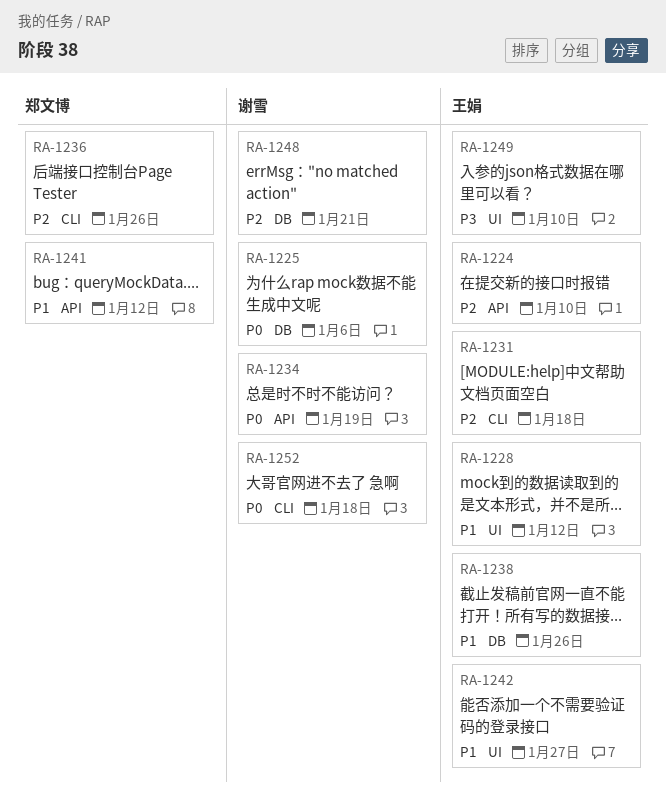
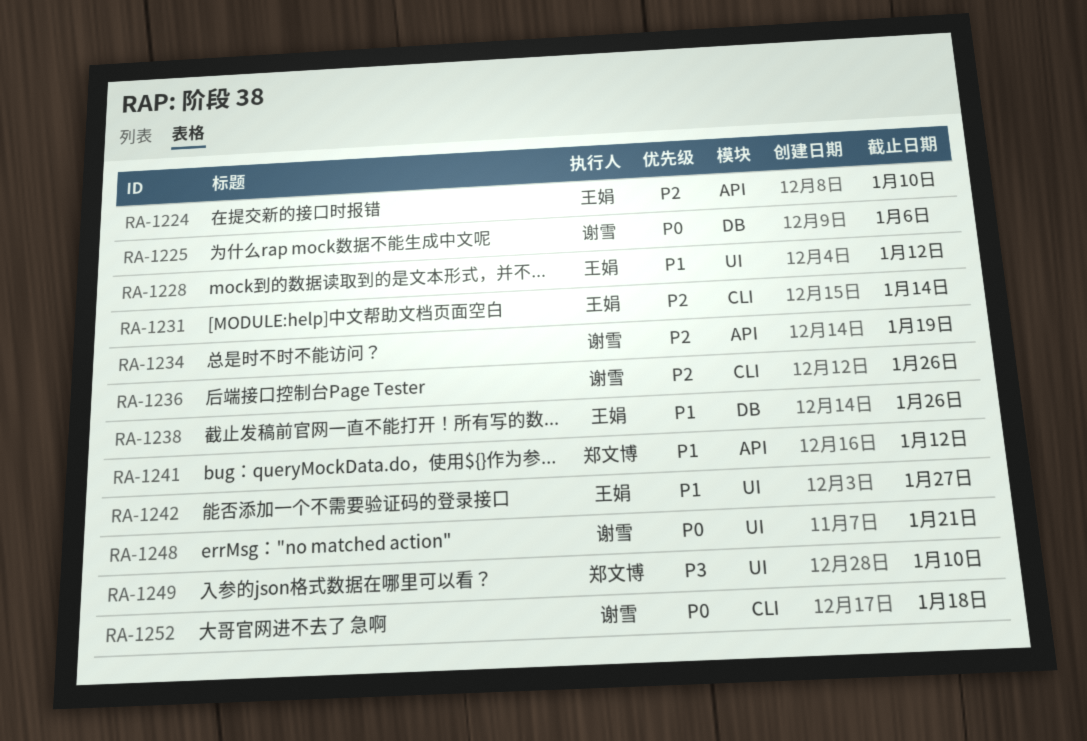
RA-1231, due: Jan 18 -> Jan 14
RA-1234, priority: P0 -> P2
RA-1236, owner: 郑文博 -> 谢雪
RA-1248, priority: P2 -> P0
RA-1248, label: DB -> UI
RA-1249, owner: 王娟 -> 郑文博

